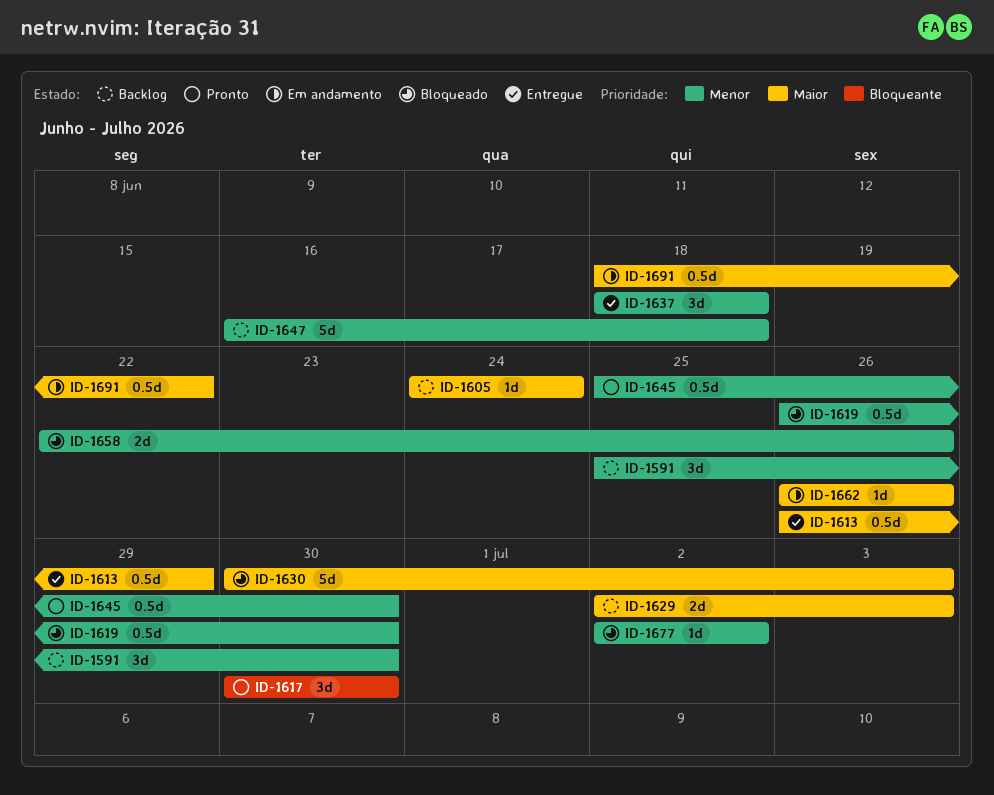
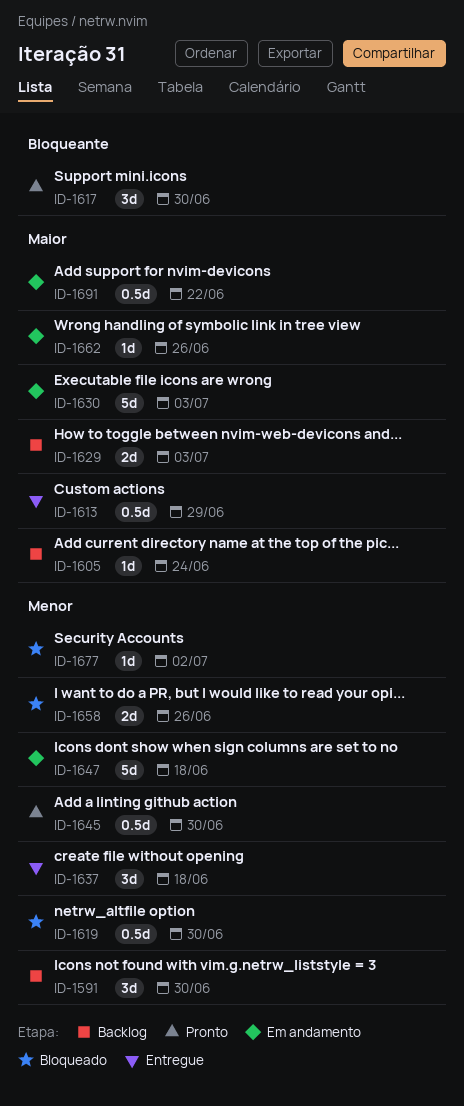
ID-1630, status: Bloqueado -> Em andamento
ID-1647, status: Backlog -> Em andamento

